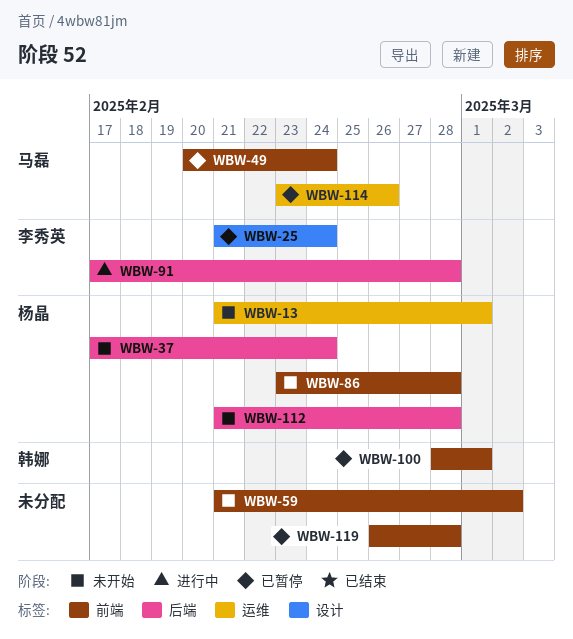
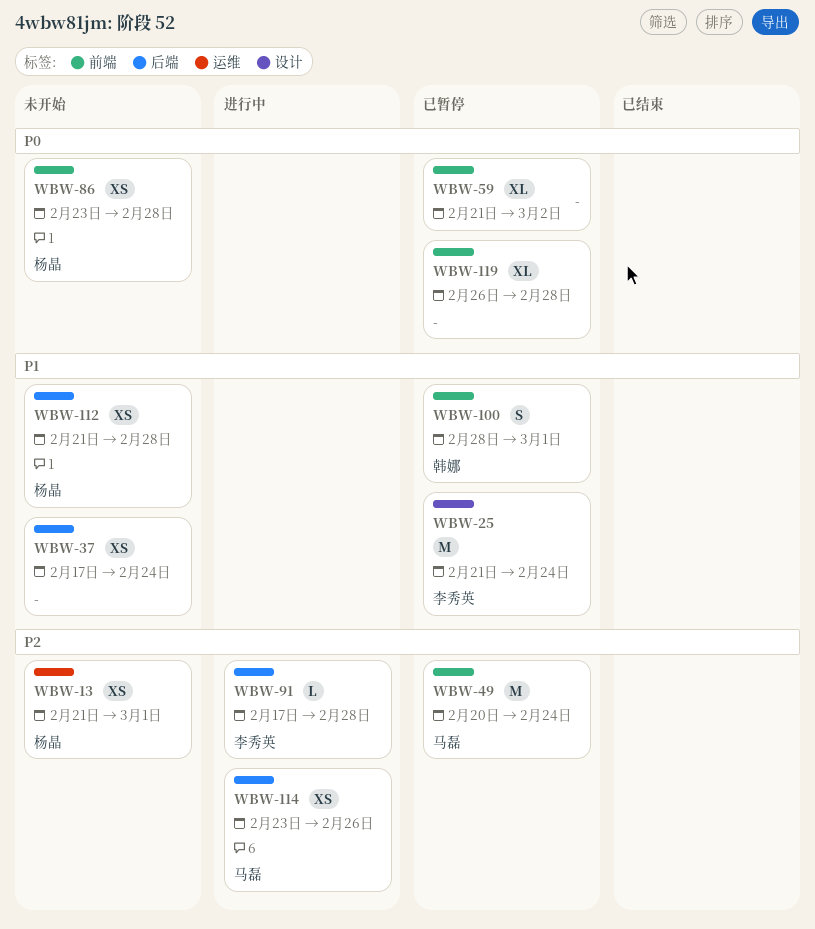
WBW-37, owner: 杨晶 -> none
WBW-59, status: 未开始 -> 已暂停
WBW-114, status: 已暂停 -> 进行中
WBW-114, label: 运维 -> 后端

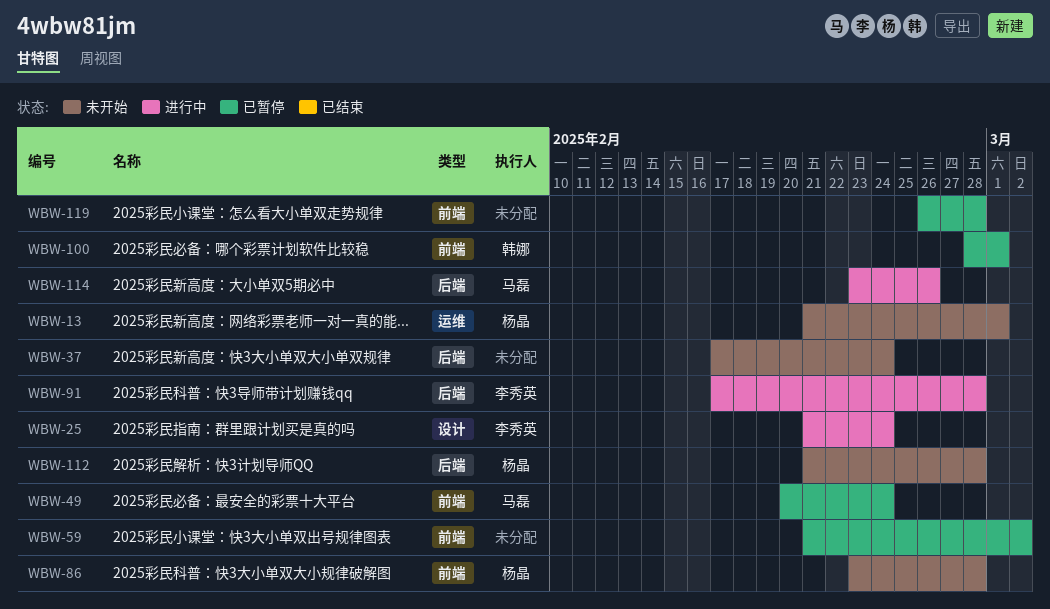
WBW-25, status: 已暂停 -> 进行中

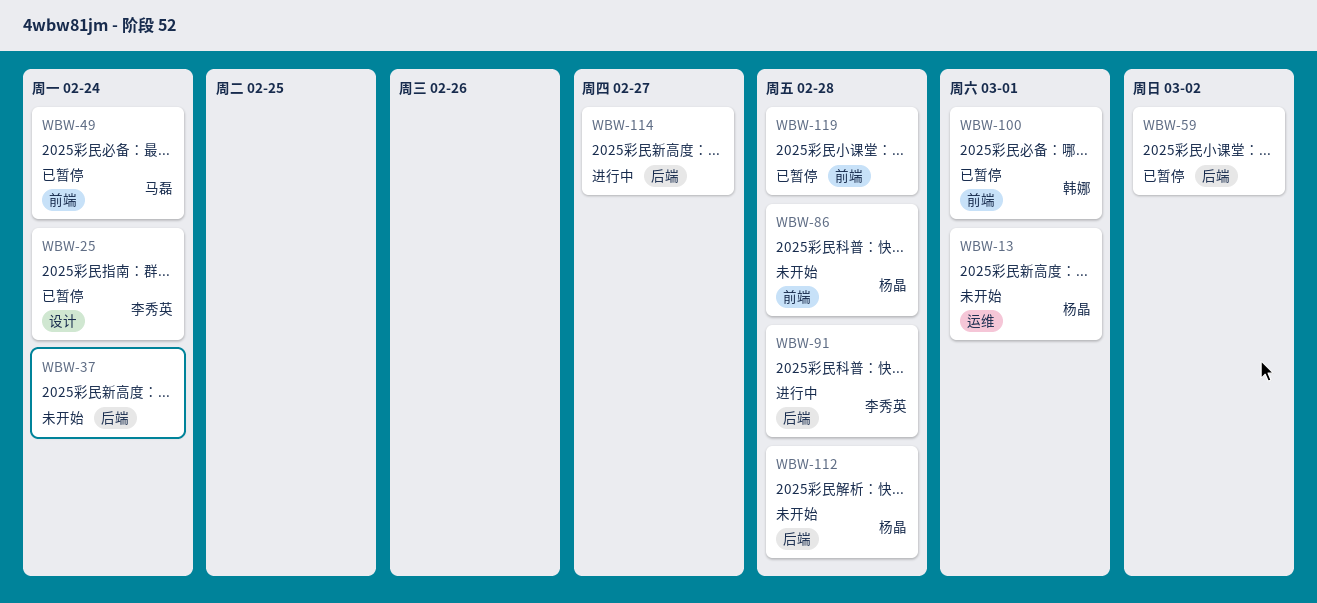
WBW-25, status: 进行中 -> 已暂停
WBW-59, label: 前端 -> 后端
WBW-114, owner: 马磊 -> none
WBW-114, due: Feb 26 -> Feb 27

